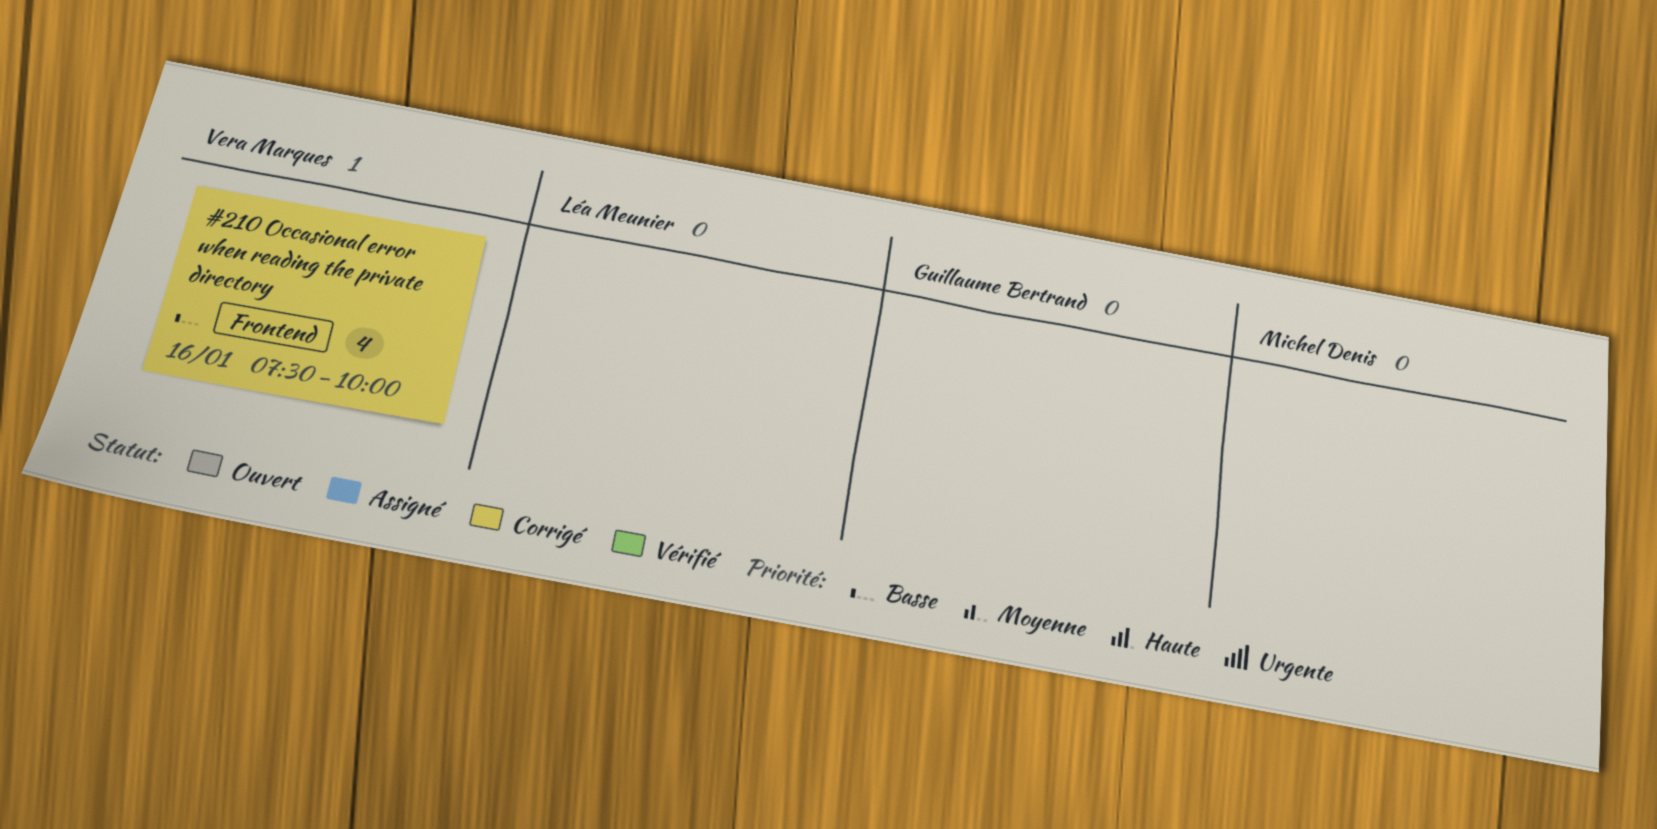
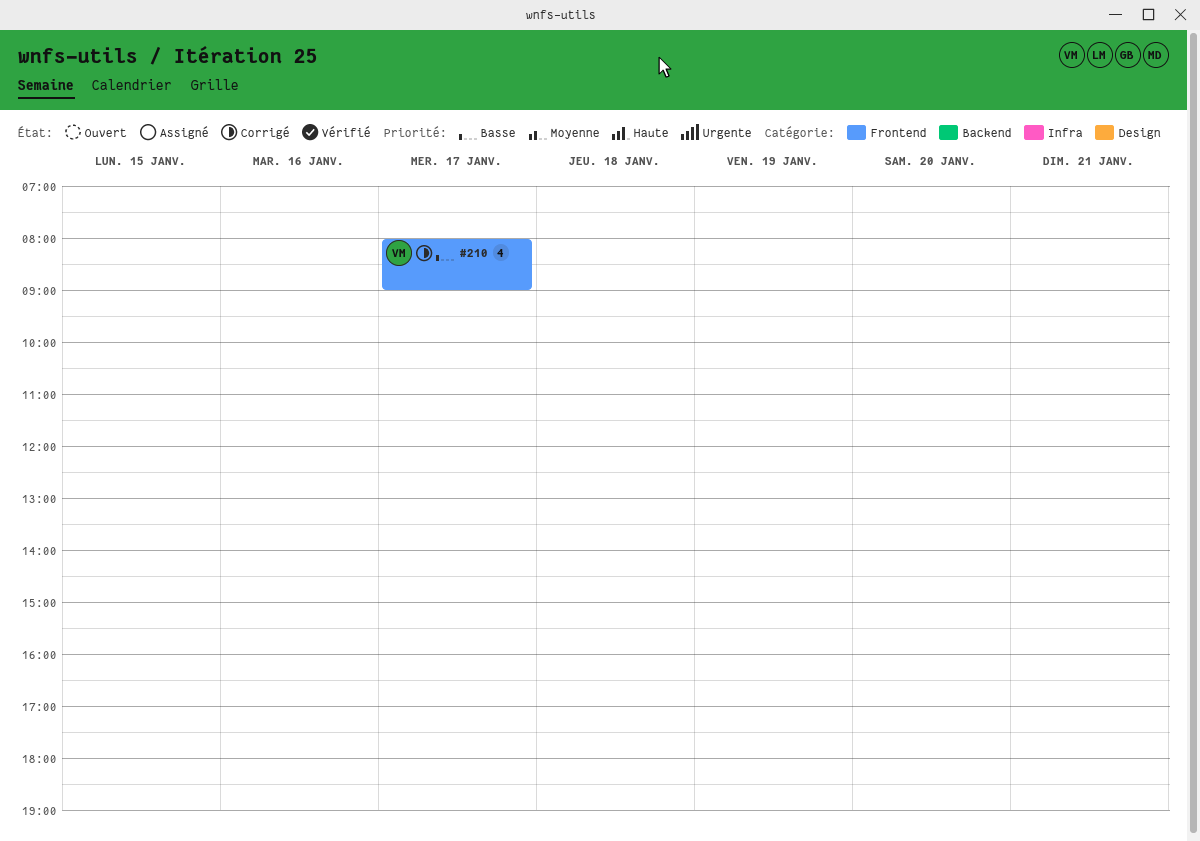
#210, day: Jan 16 -> Jan 17
#210, begins: 07:30 -> 08:00
#210, ends: 10:00 -> 09:00

